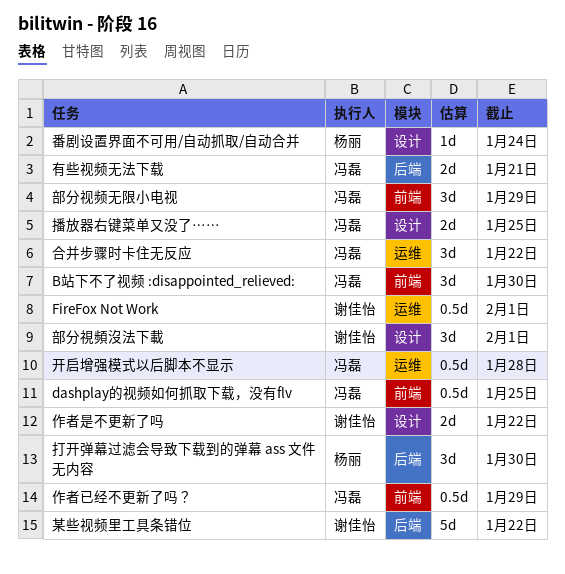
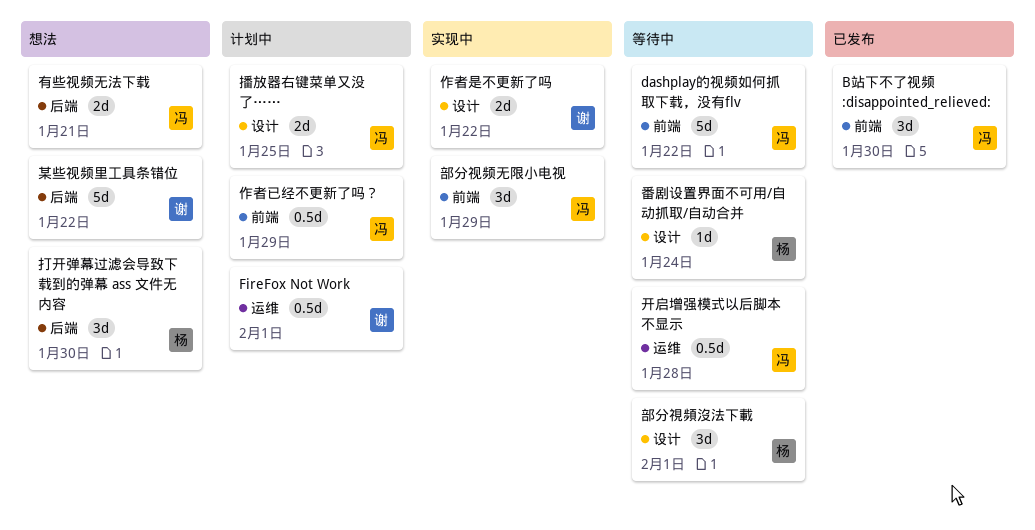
dashplay的视频如何抓取下载，没有flv, estimate: 0.5d -> 5d
dashplay的视频如何抓取下载，没有flv, due: Jan 25 -> Jan 22
合并步骤时卡住无反应: present -> none
部分視頻沒法下載, owner: 谢佳怡 -> 杨丽

